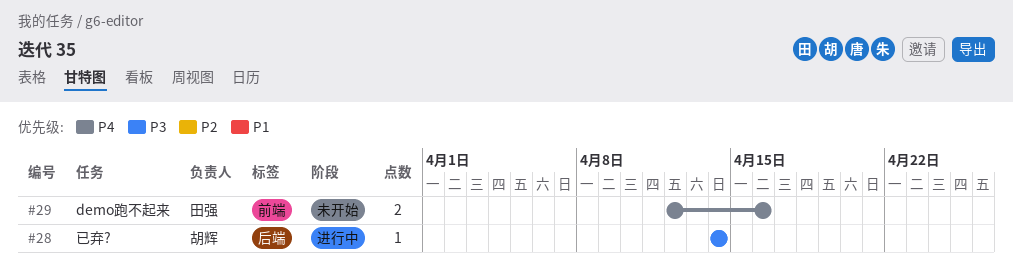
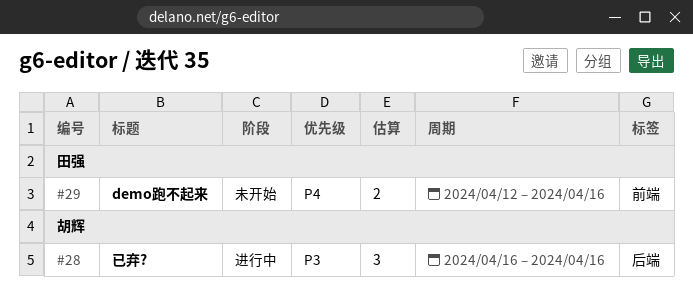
#28, estimate: 1 -> 3
#28, start: Apr 14 -> Apr 16
#28, due: Apr 14 -> Apr 16

